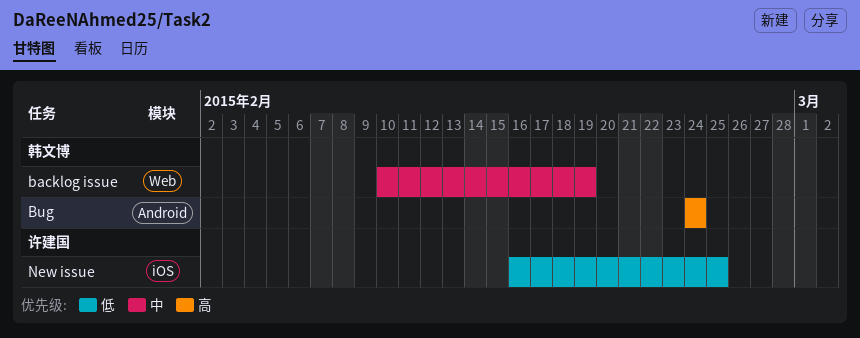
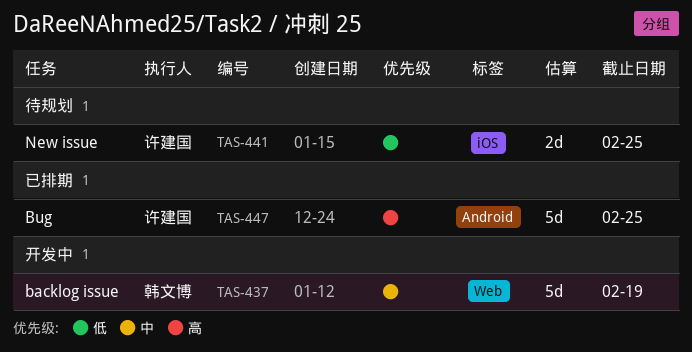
Bug, owner: 韩文博 -> 许建国
Bug, due: Feb 24 -> Feb 25

